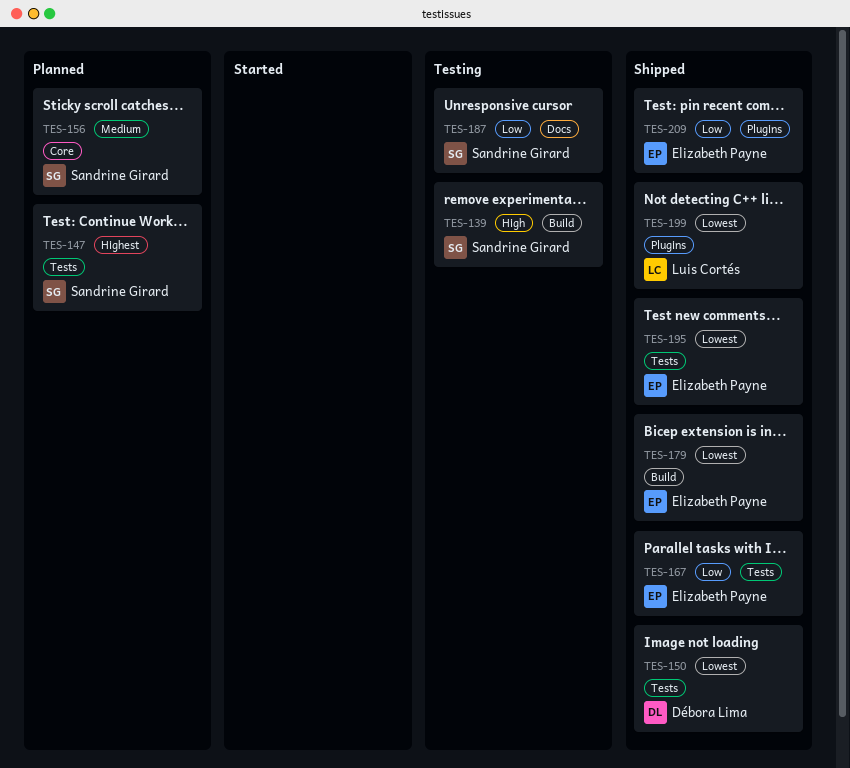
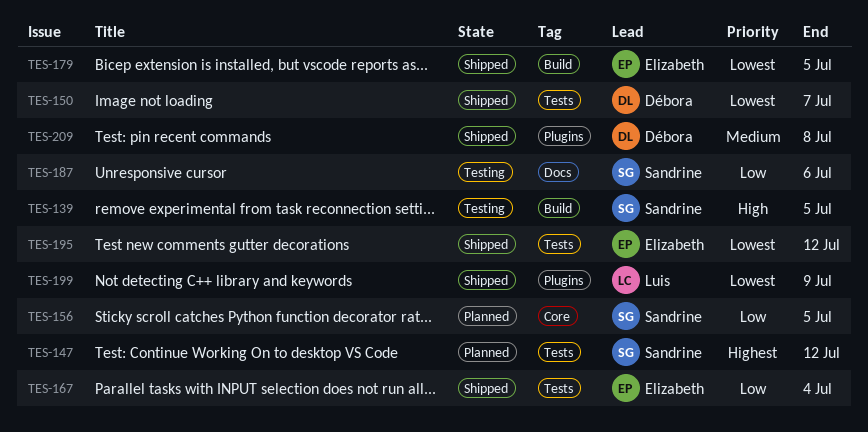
TES-156, priority: Medium -> Low
TES-209, owner: Elizabeth Payne -> Débora Lima
TES-209, priority: Low -> Medium

